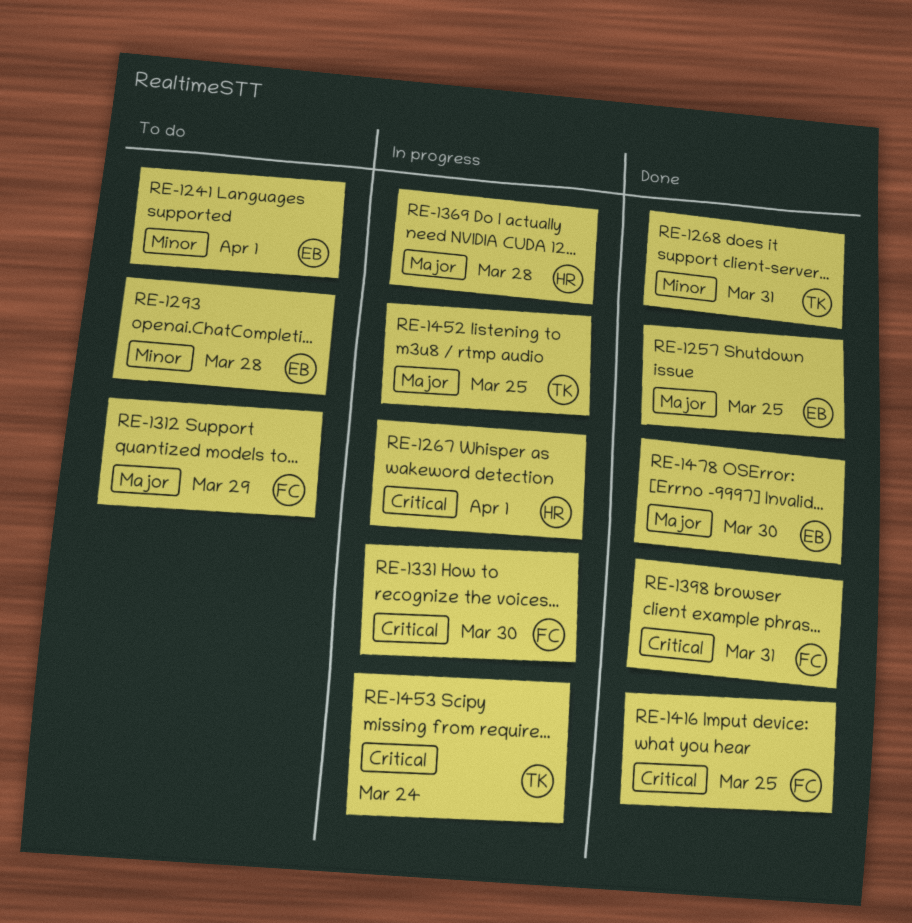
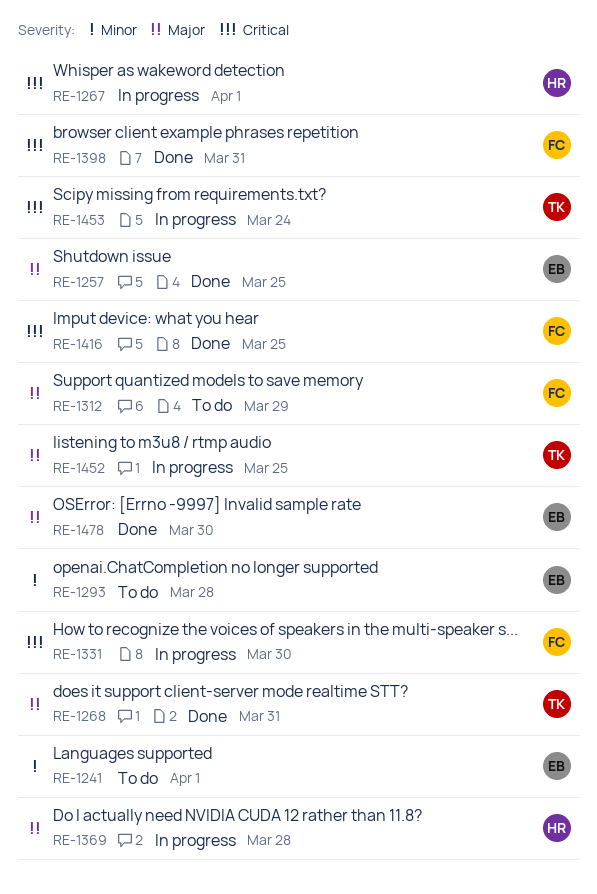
RE-1268, priority: Minor -> Major

